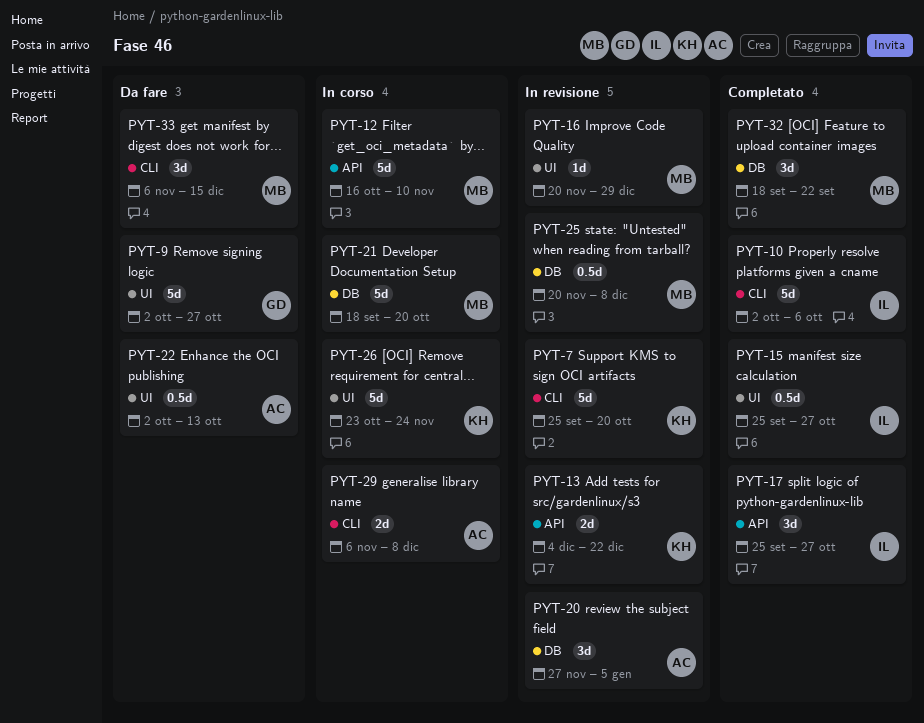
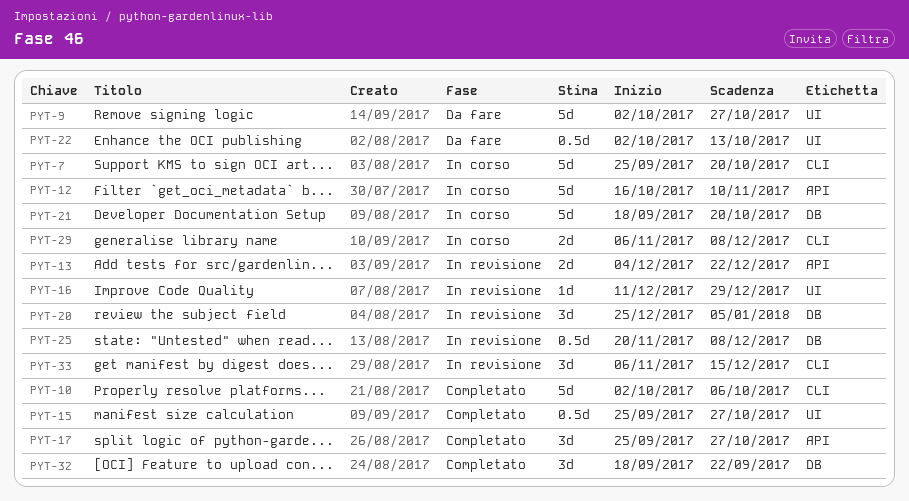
PYT-7, status: In revisione -> In corso
PYT-16, start: Nov 20 -> Dec 11
PYT-20, start: Nov 27 -> Dec 25
PYT-26: present -> none
PYT-33, status: Da fare -> In revisione

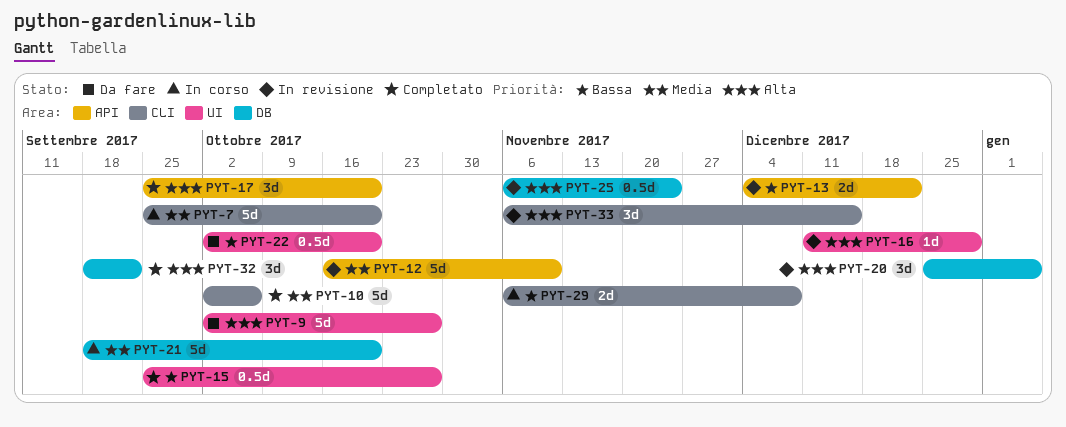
PYT-12, status: In corso -> In revisione
PYT-17, due: Oct 27 -> Oct 20
PYT-22, due: Oct 13 -> Oct 20
PYT-25, start: Nov 20 -> Nov 6
PYT-25, due: Dec 8 -> Nov 24

